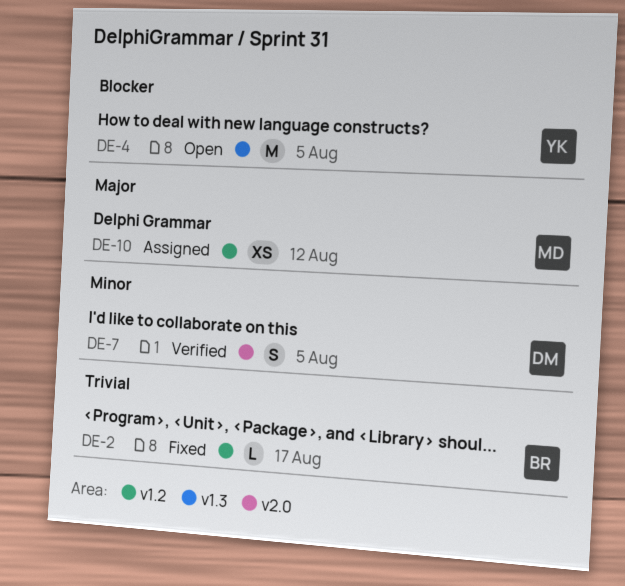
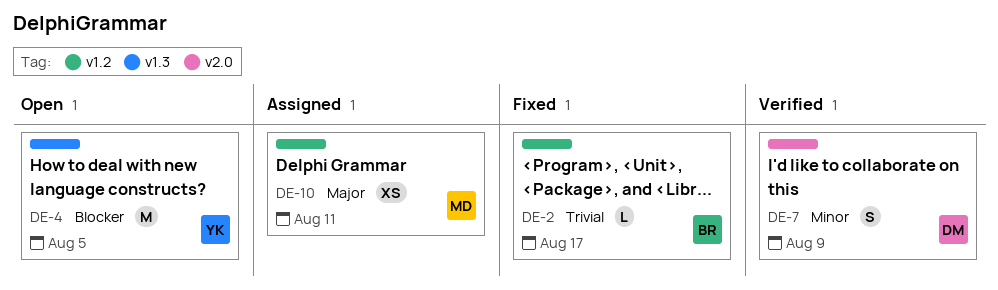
DE-7, due: Aug 5 -> Aug 9
DE-10, due: Aug 12 -> Aug 11

